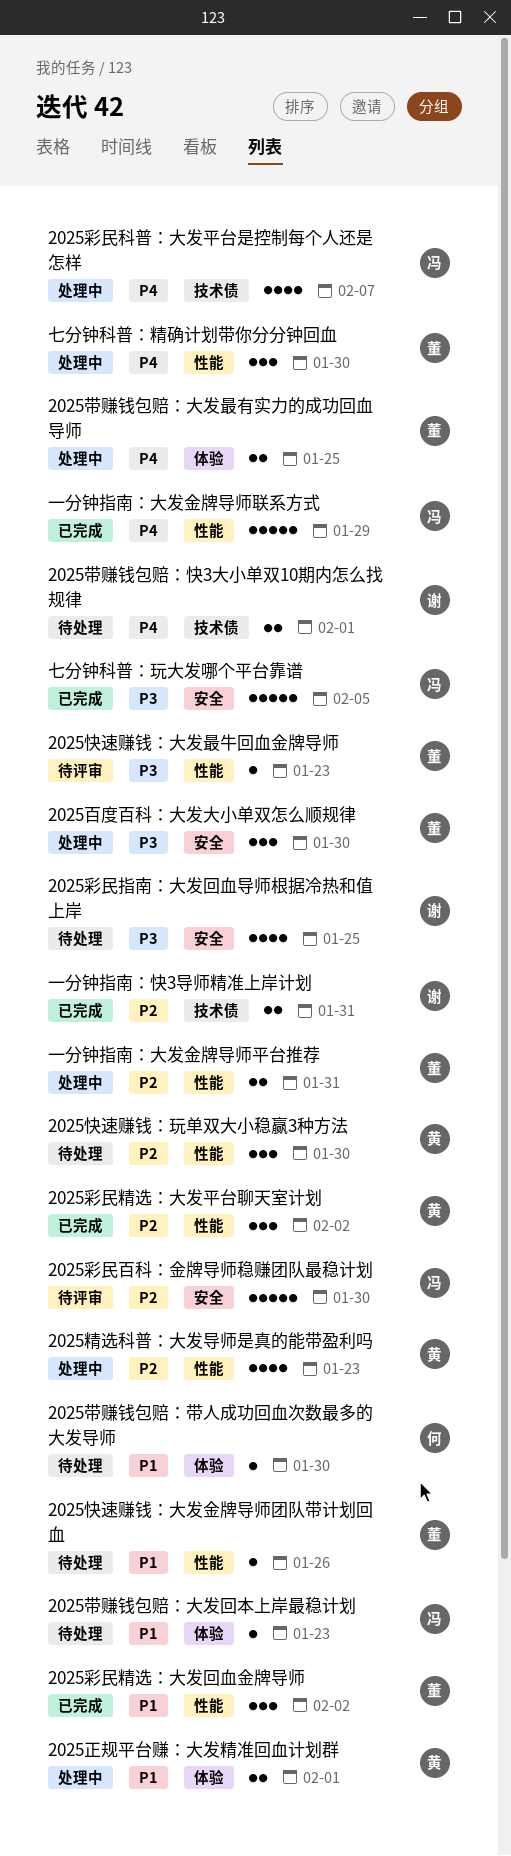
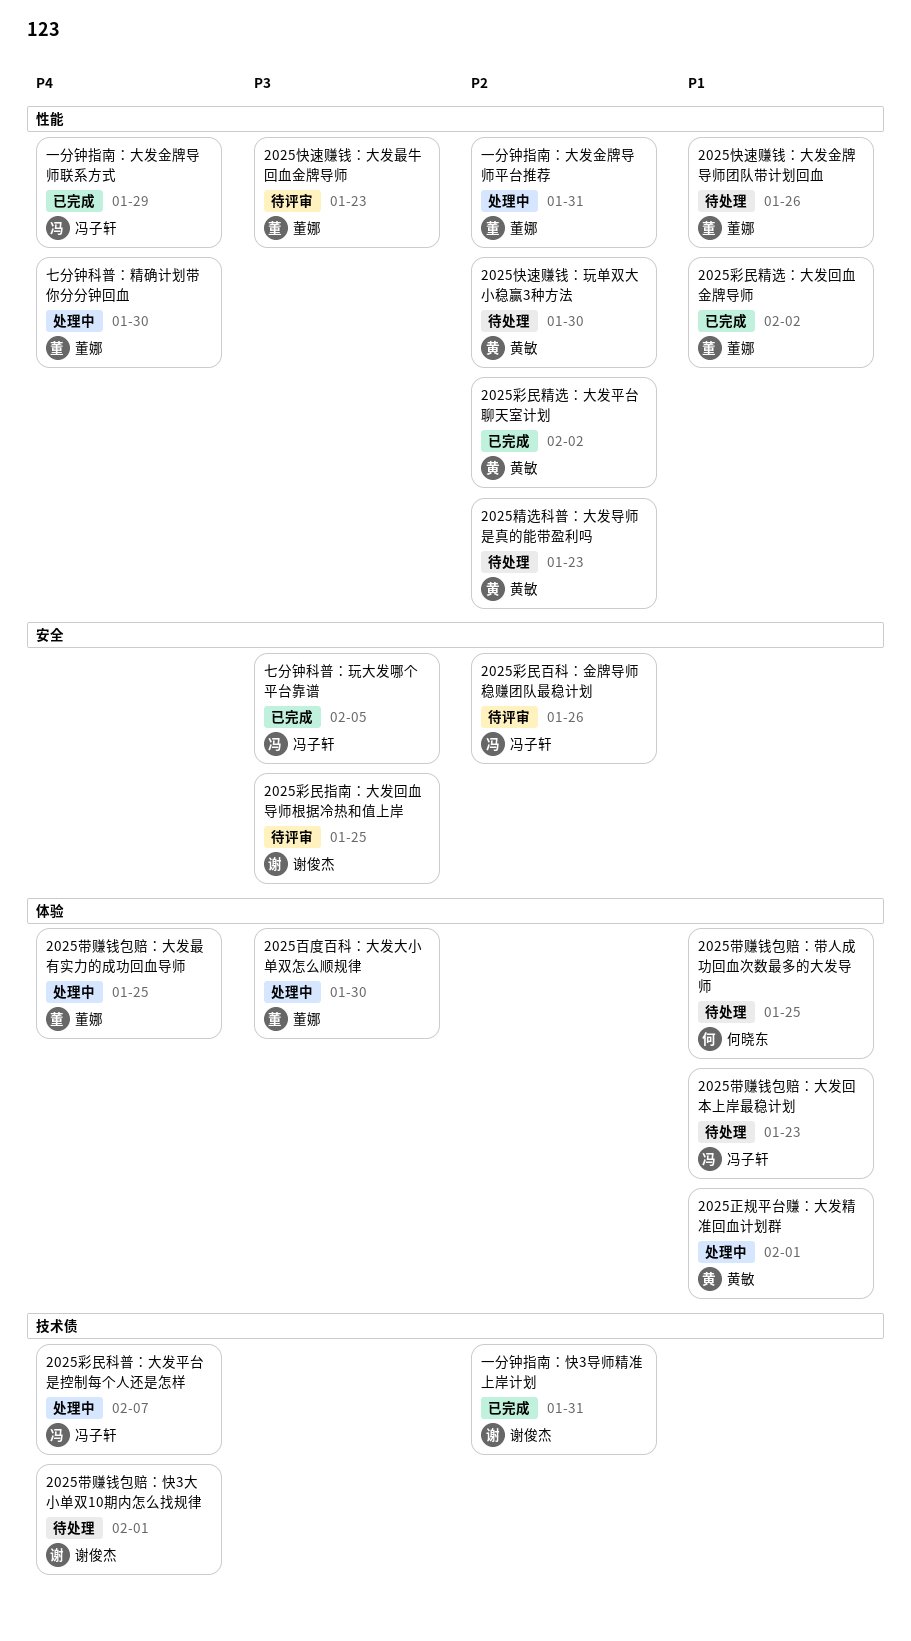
2025带赚钱包赔：带人成功回血次数最多的大发导师, due: Jan 30 -> Jan 25
2025彩民指南：大发回血导师根据冷热和值上岸, status: 待处理 -> 待评审
2025彩民百科：金牌导师稳赚团队最稳计划, due: Jan 30 -> Jan 26
2025百度百科：大发大小单双怎么顺规律, label: 安全 -> 体验
2025精选科普：大发导师是真的能带盈利吗, status: 处理中 -> 待处理

